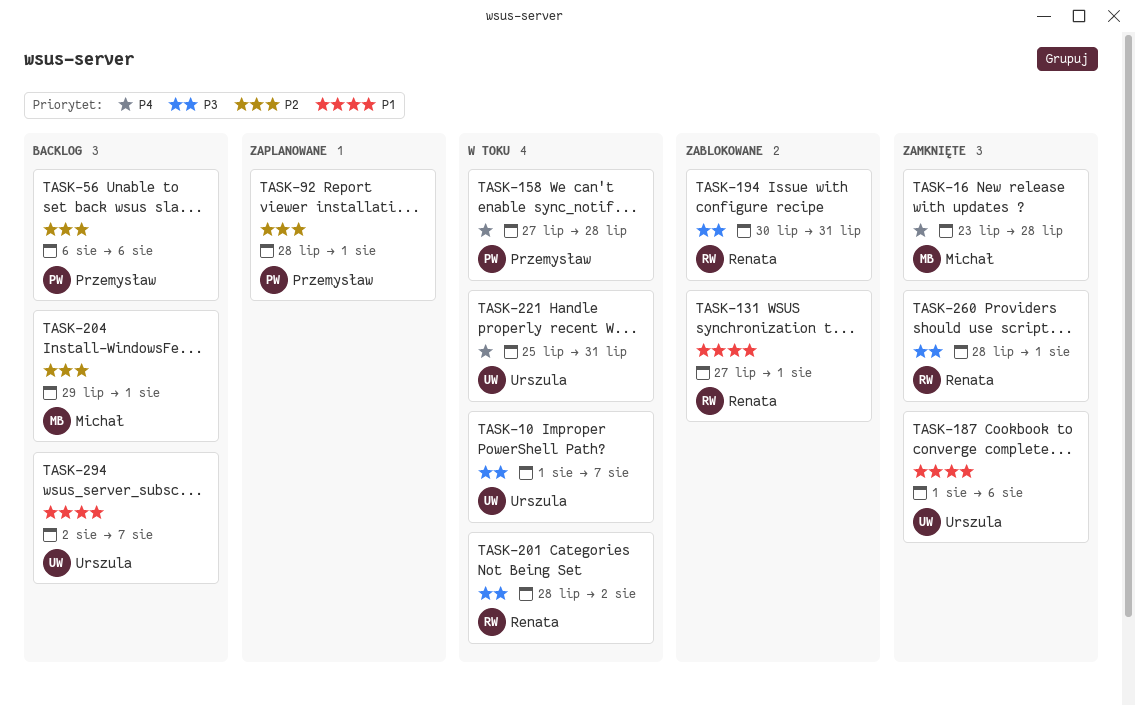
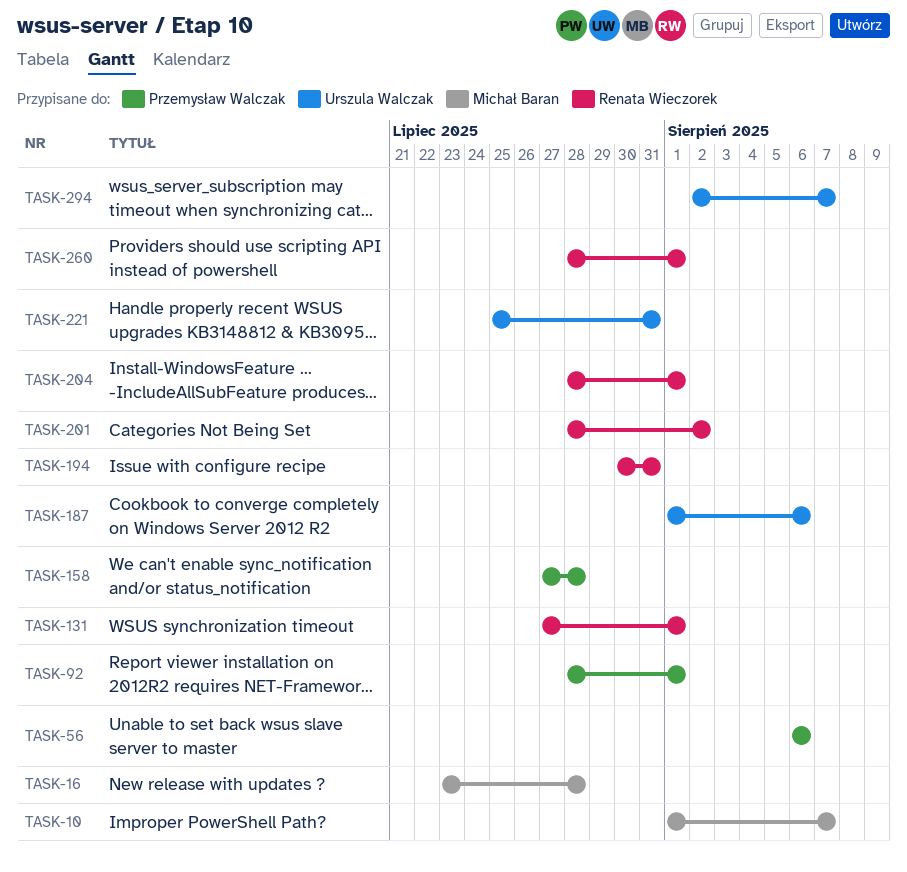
TASK-10, owner: Urszula Walczak -> Michał Baran
TASK-204, owner: Michał Baran -> Renata Wieczorek
TASK-204, start: Jul 29 -> Jul 28

